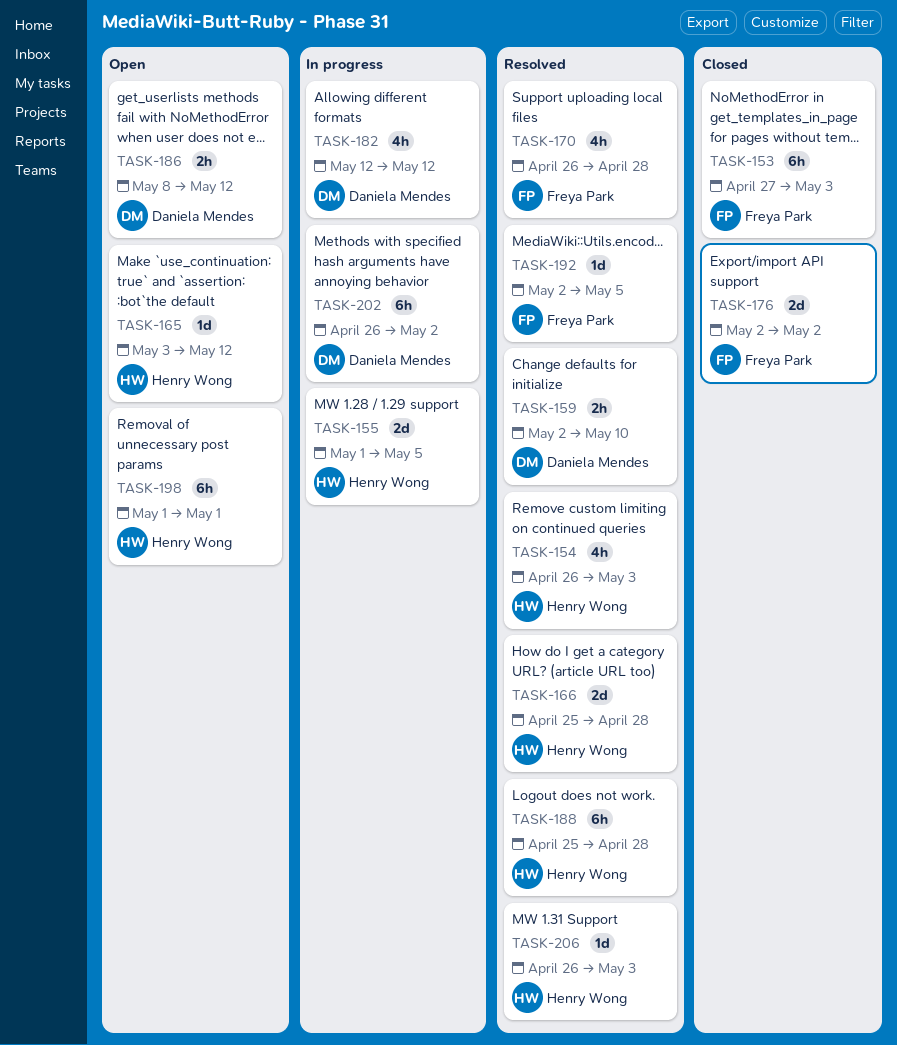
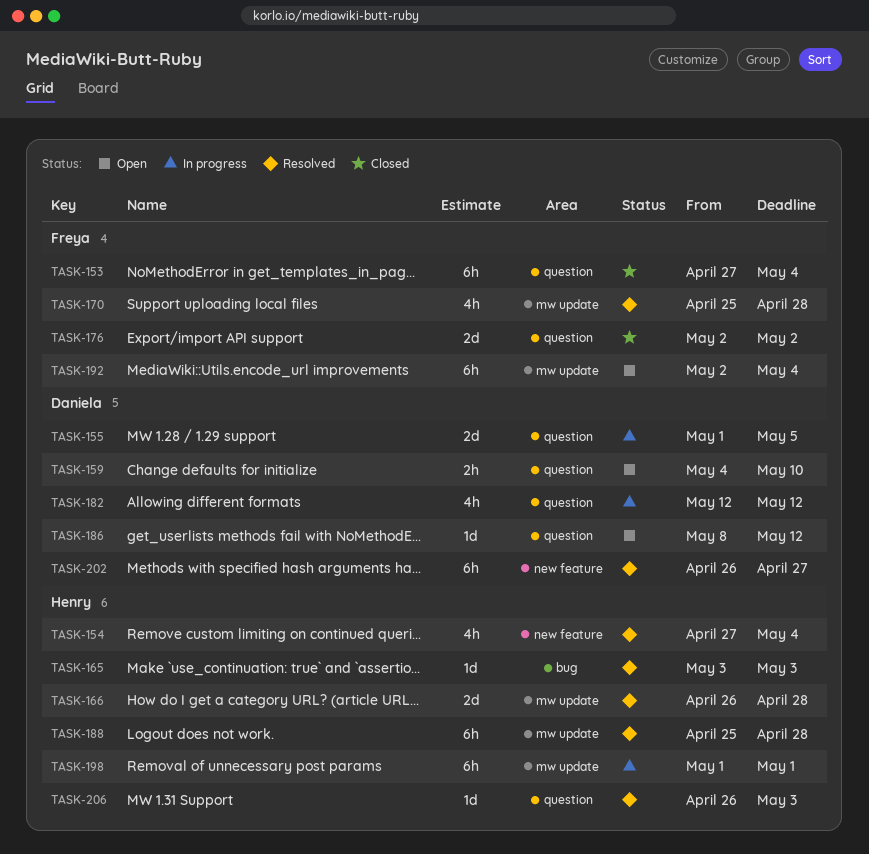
TASK-153, due: May 3 -> May 4
TASK-154, start: Apr 26 -> Apr 27
TASK-154, due: May 3 -> May 4
TASK-155, owner: Henry Wong -> Daniela Mendes
TASK-159, status: Resolved -> Open
TASK-159, start: May 2 -> May 4
TASK-165, status: Open -> Resolved
TASK-165, due: May 12 -> May 3
TASK-166, start: Apr 25 -> Apr 26
TASK-170, start: Apr 26 -> Apr 25
TASK-186, estimate: 2h -> 1d
TASK-192, status: Resolved -> Open
TASK-192, estimate: 1d -> 6h
TASK-192, due: May 5 -> May 4
TASK-198, status: Open -> In progress
TASK-202, status: In progress -> Resolved
TASK-202, due: May 2 -> Apr 27

